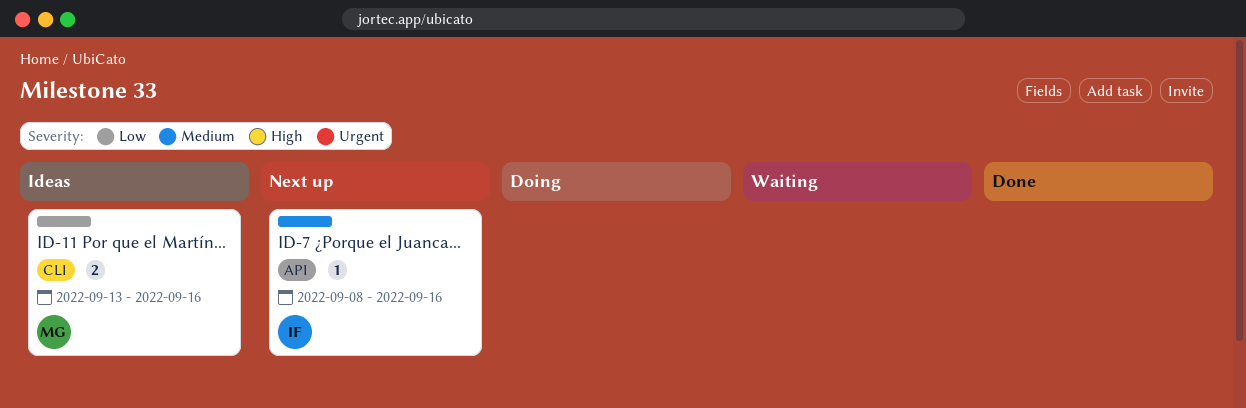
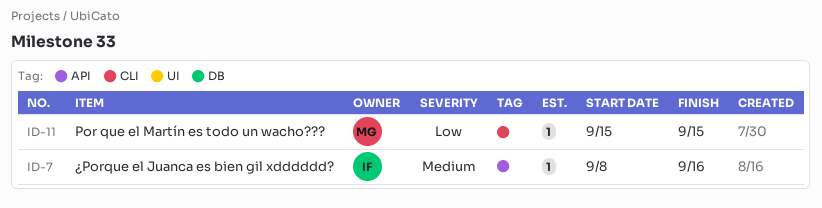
ID-11, estimate: 2 -> 1
ID-11, start: Sep 13 -> Sep 15
ID-11, due: Sep 16 -> Sep 15

